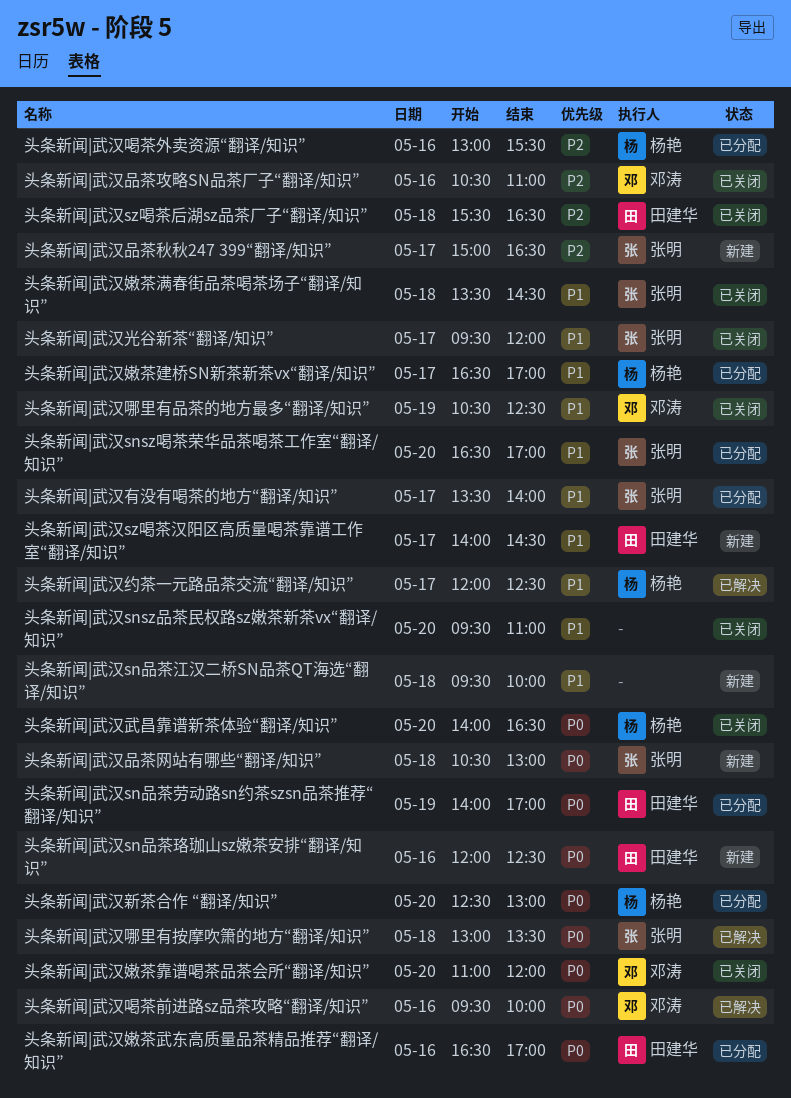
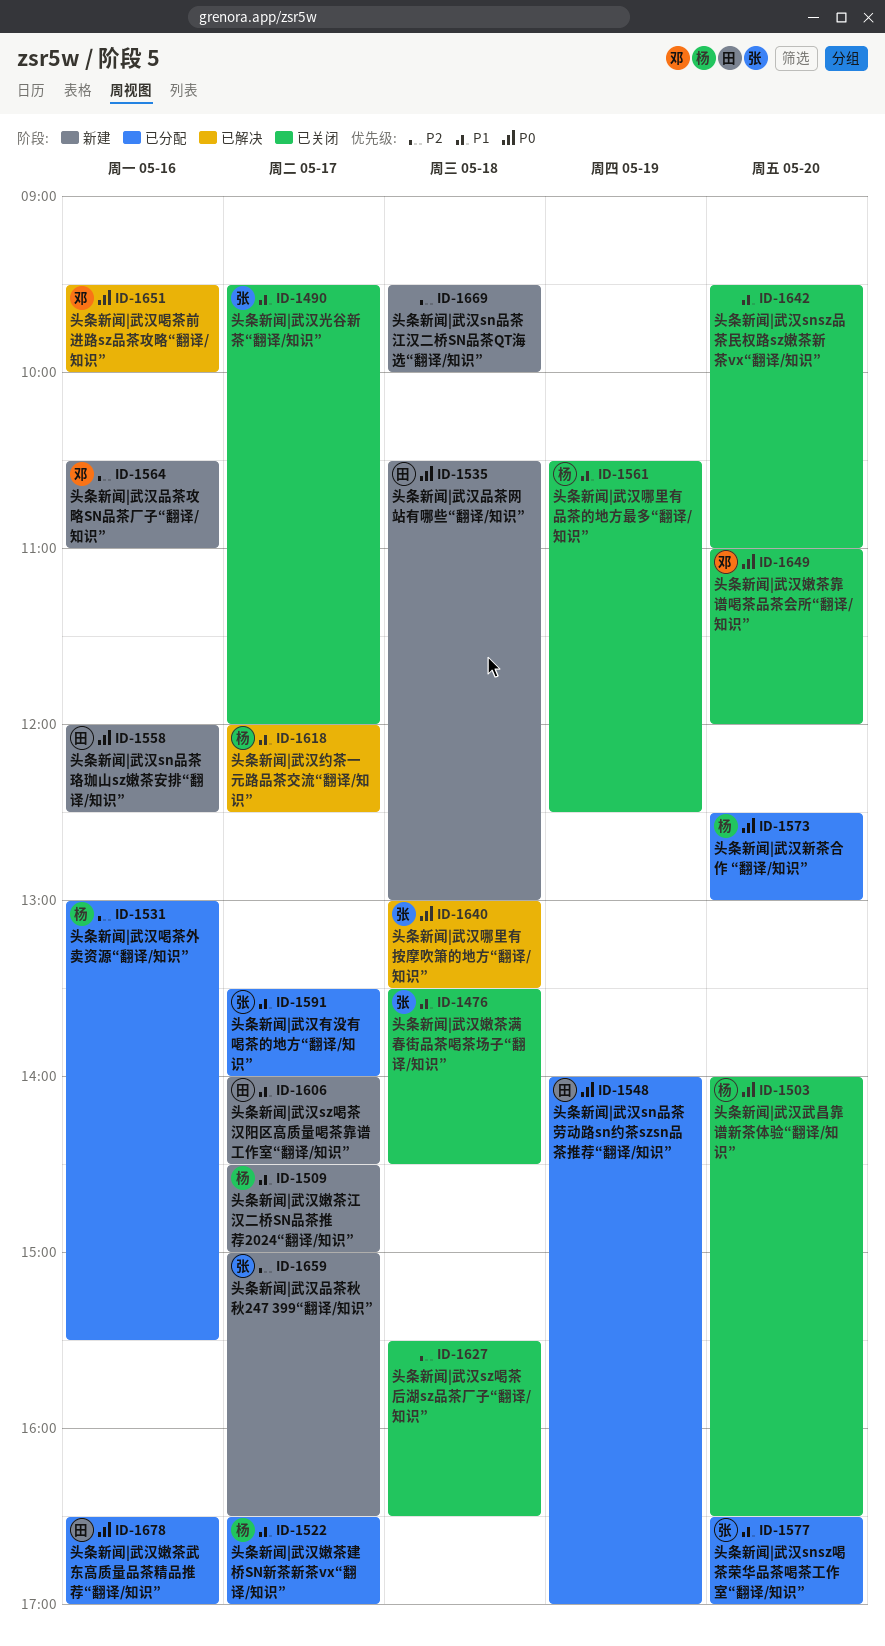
头条新闻|武汉sn品茶江汉二桥SN品茶QT海选“翻译/知识”, priority: P1 -> P2
头条新闻|武汉sz喝茶后湖sz品茶厂子“翻译/知识”, owner: 田建华 -> none
头条新闻|武汉品茶攻略SN品茶厂子“翻译/知识”, status: 已关闭 -> 新建
头条新闻|武汉品茶网站有哪些“翻译/知识”, owner: 张明 -> 田建华
头条新闻|武汉哪里有品茶的地方最多“翻译/知识”, owner: 邓涛 -> 杨艳
头条新闻|武汉嫩茶江汉二桥SN品茶推荐2024“翻译/知识”: none -> present

